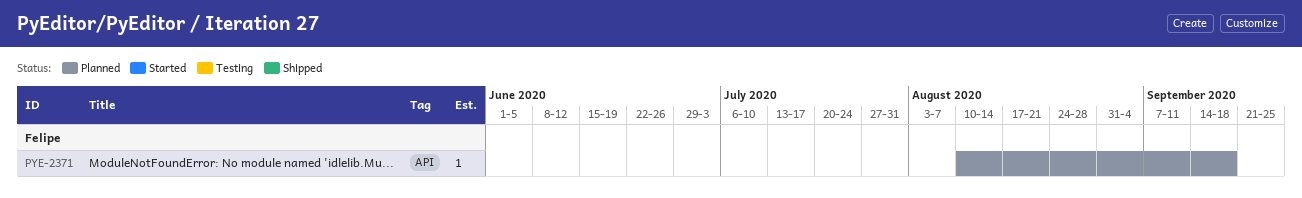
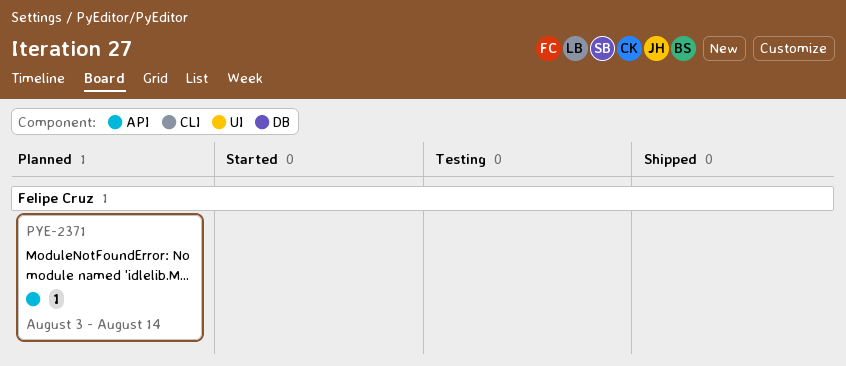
PYE-2371, start: Aug 10 -> Aug 3
PYE-2371, due: Sep 18 -> Aug 14

